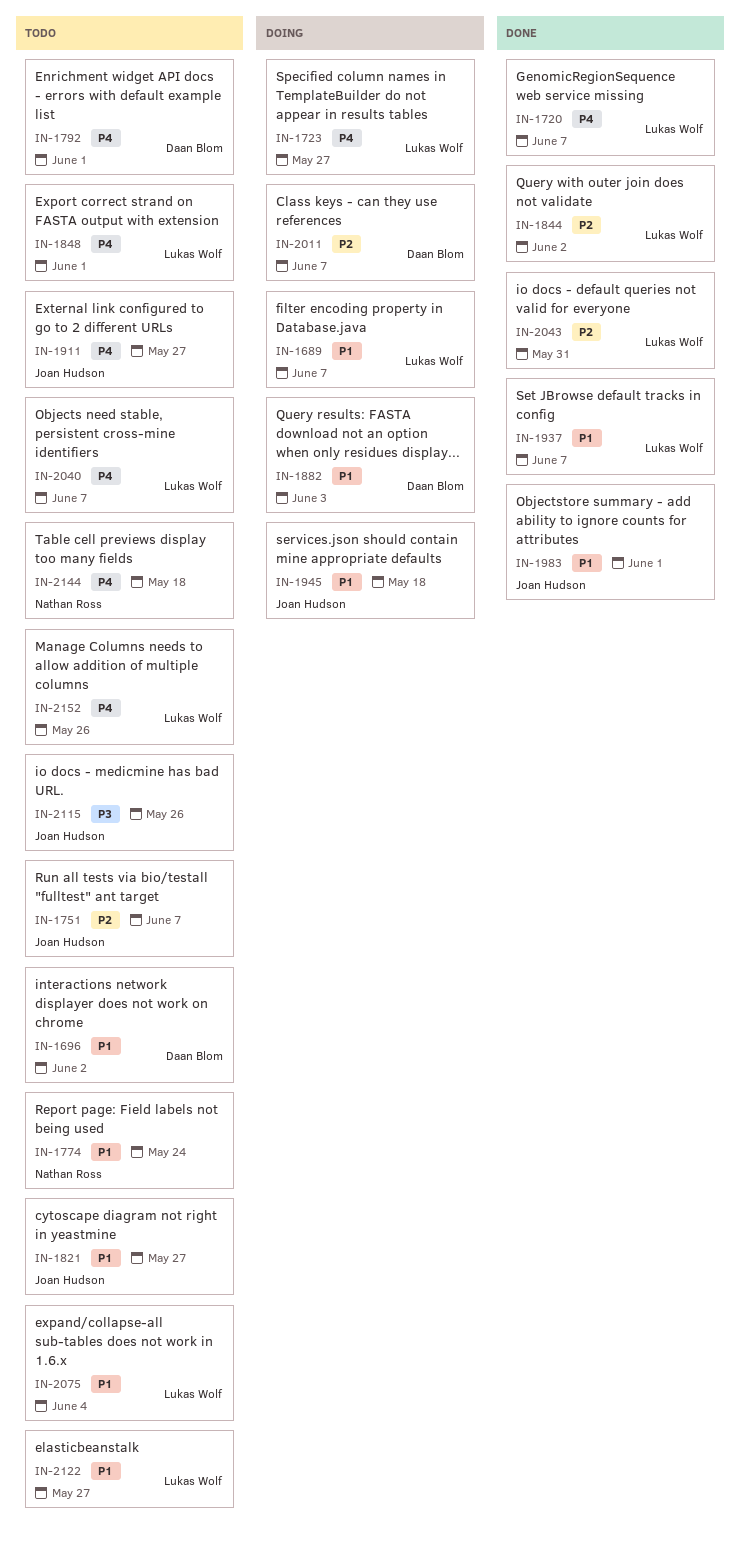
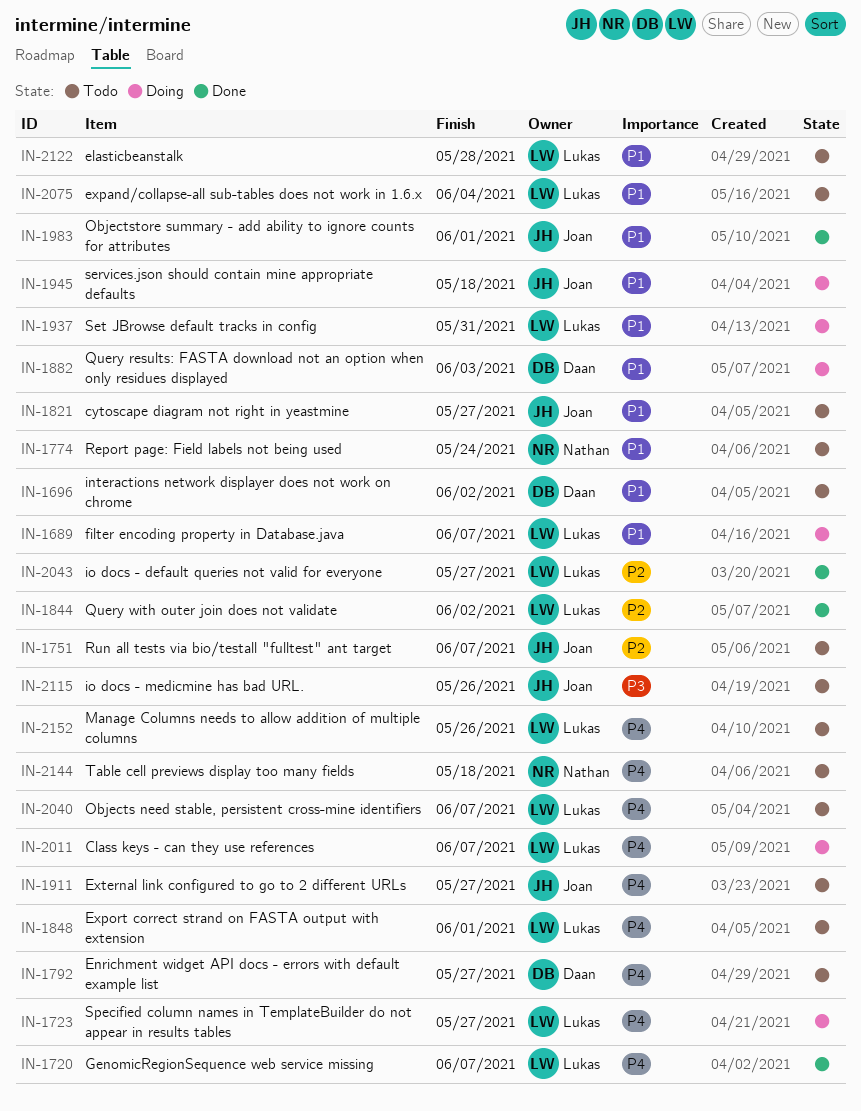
IN-1792, due: Jun 1 -> May 27
IN-1937, status: Done -> Doing
IN-1937, due: Jun 7 -> May 31
IN-2011, owner: Daan Blom -> Lukas Wolf
IN-2011, priority: P2 -> P4
IN-2043, due: May 31 -> May 27
IN-2122, due: May 27 -> May 28

